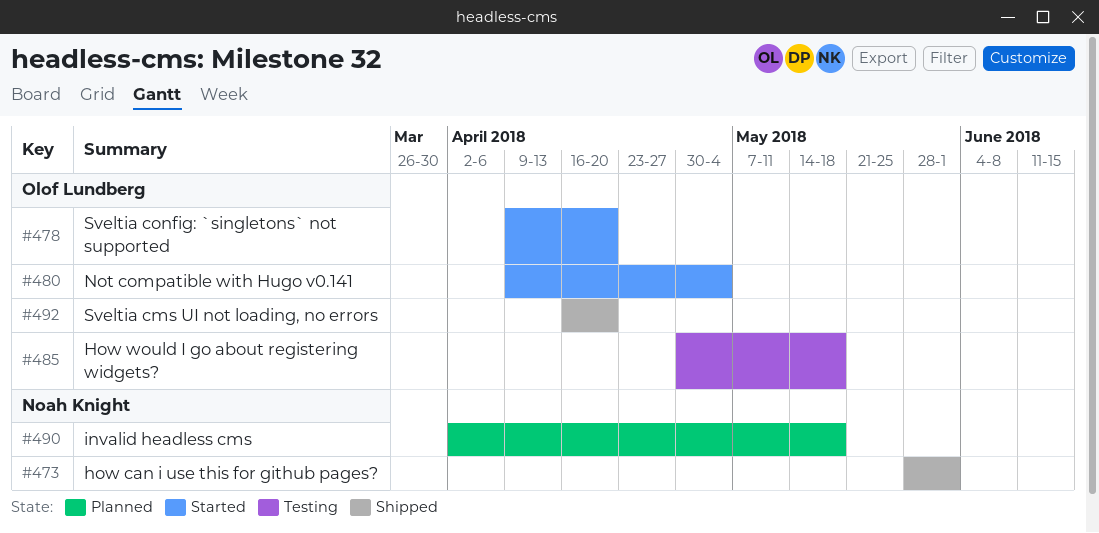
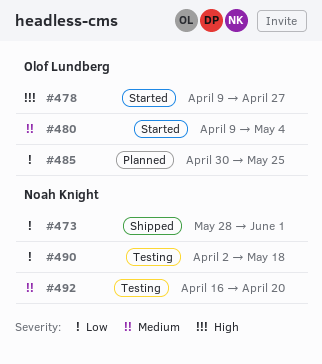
#478, due: Apr 20 -> Apr 27
#485, status: Testing -> Planned
#485, due: May 18 -> May 25
#490, status: Planned -> Testing
#492, status: Shipped -> Testing
#492, owner: Olof Lundberg -> Noah Knight

